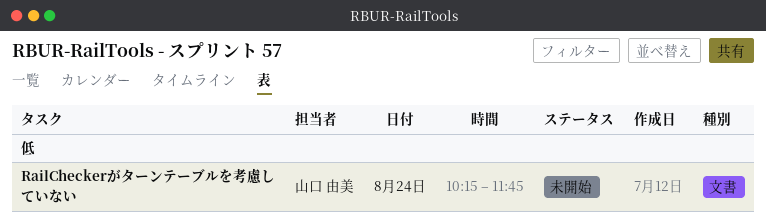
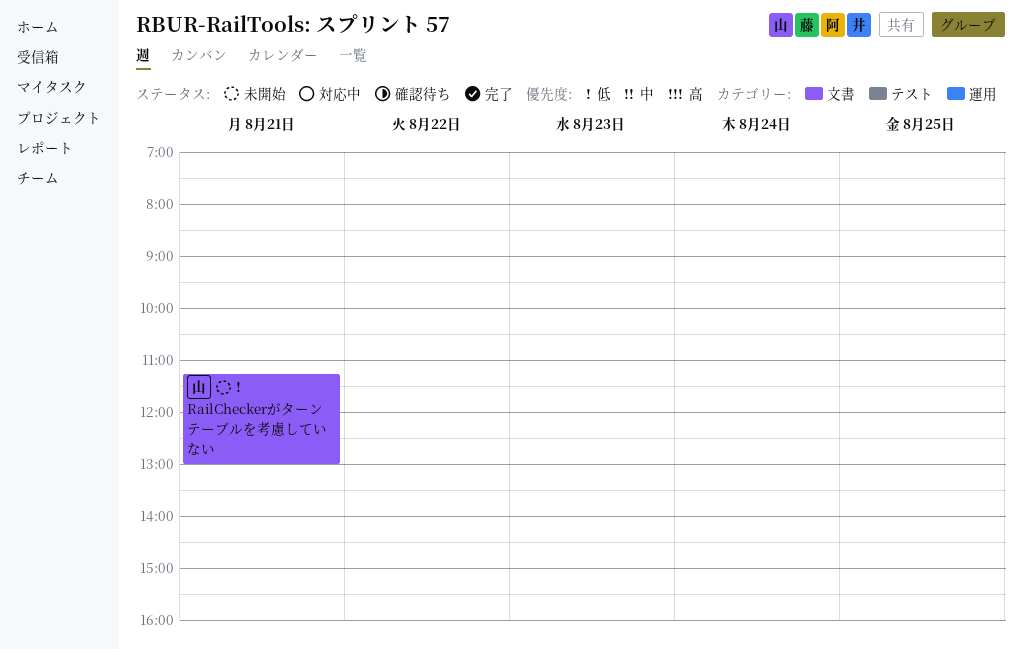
RailCheckerがターンテーブルを考慮していない, day: Aug 24 -> Aug 21
RailCheckerがターンテーブルを考慮していない, begins: 10:15 -> 11:15
RailCheckerがターンテーブルを考慮していない, ends: 11:45 -> 13:00

